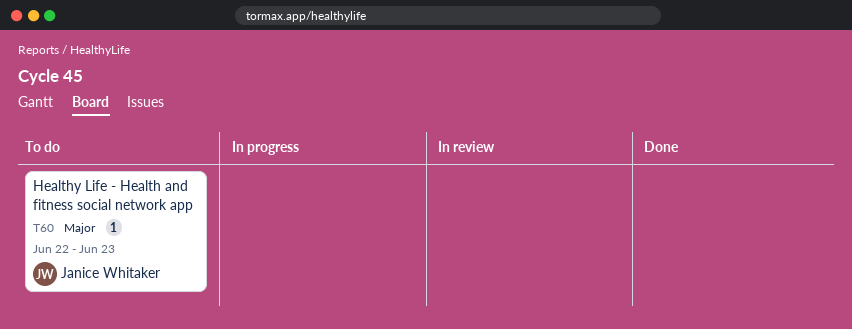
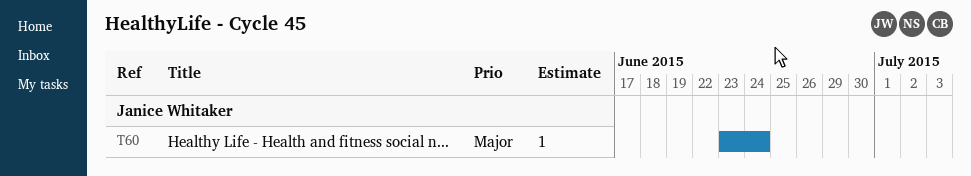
T60, start: Jun 22 -> Jun 23
T60, due: Jun 23 -> Jun 24

